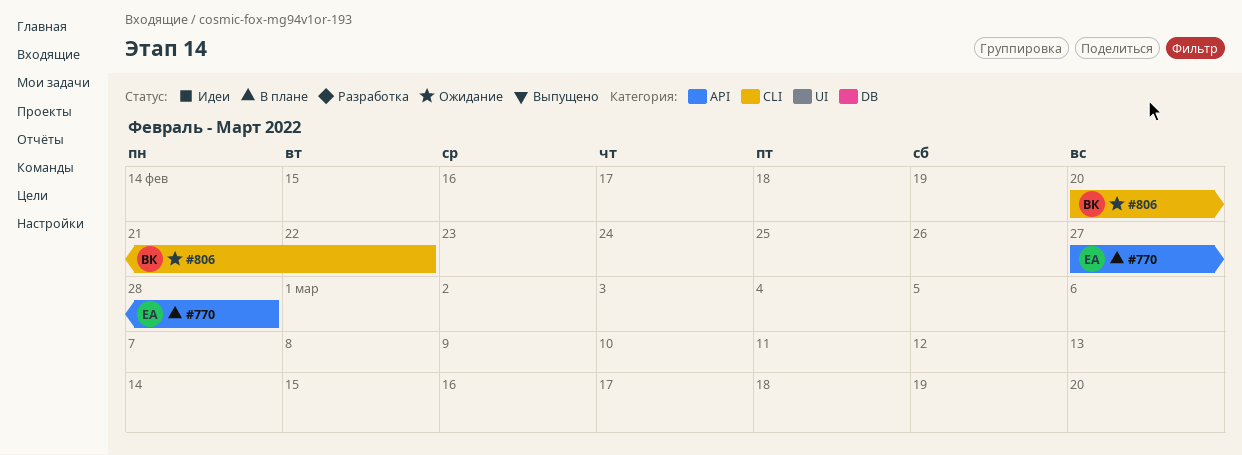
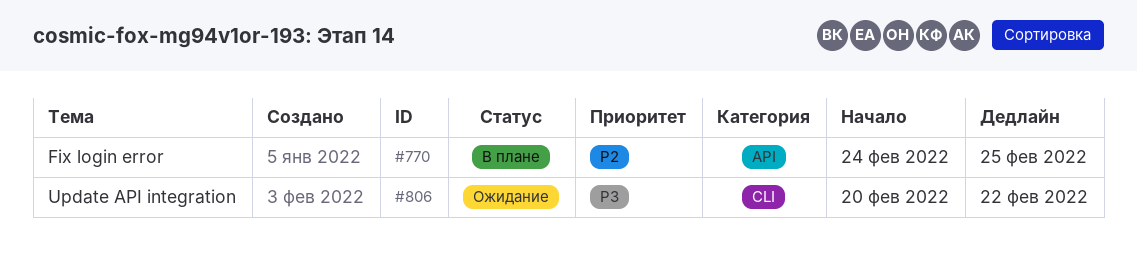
#770, start: Feb 27 -> Feb 24
#770, due: Feb 28 -> Feb 25

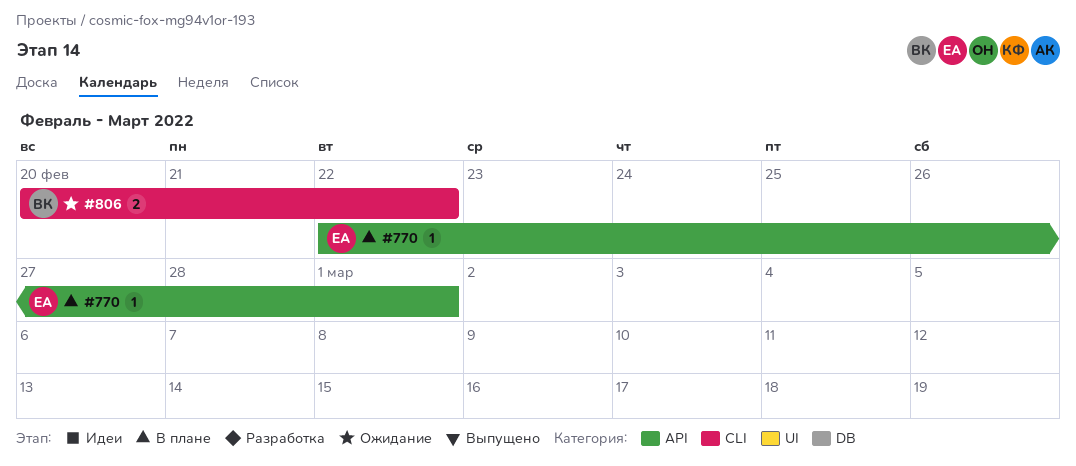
#770, start: Feb 24 -> Feb 22
#770, due: Feb 25 -> Mar 1

